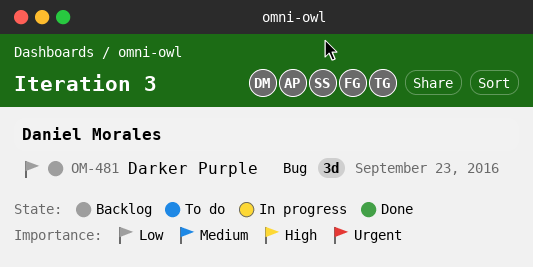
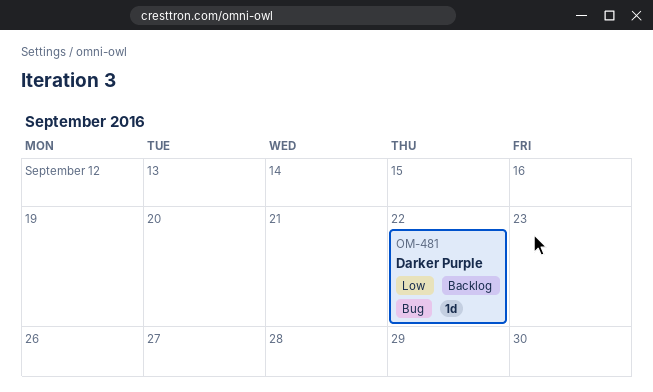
OM-481, estimate: 3d -> 1d
OM-481, due: Sep 23 -> Sep 22

